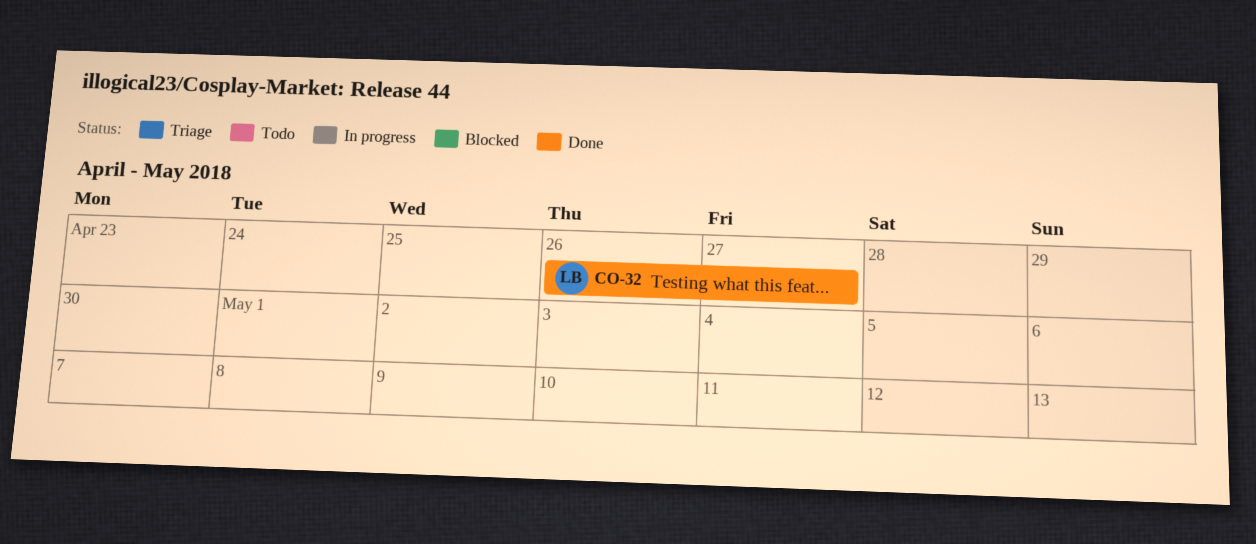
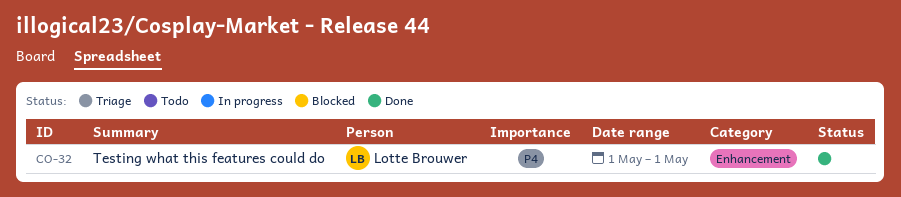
CO-32, start: Apr 26 -> May 1
CO-32, due: Apr 27 -> May 1

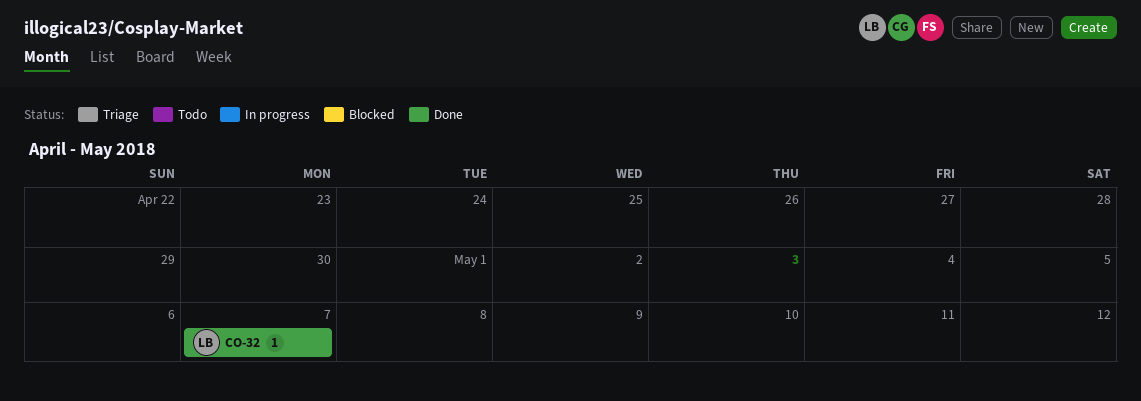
CO-32, start: May 1 -> May 7
CO-32, due: May 1 -> May 7

